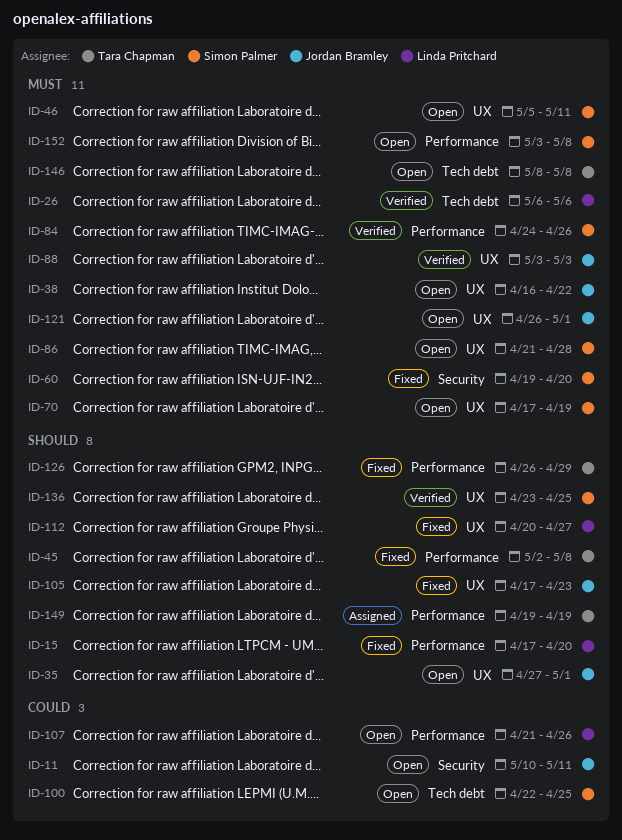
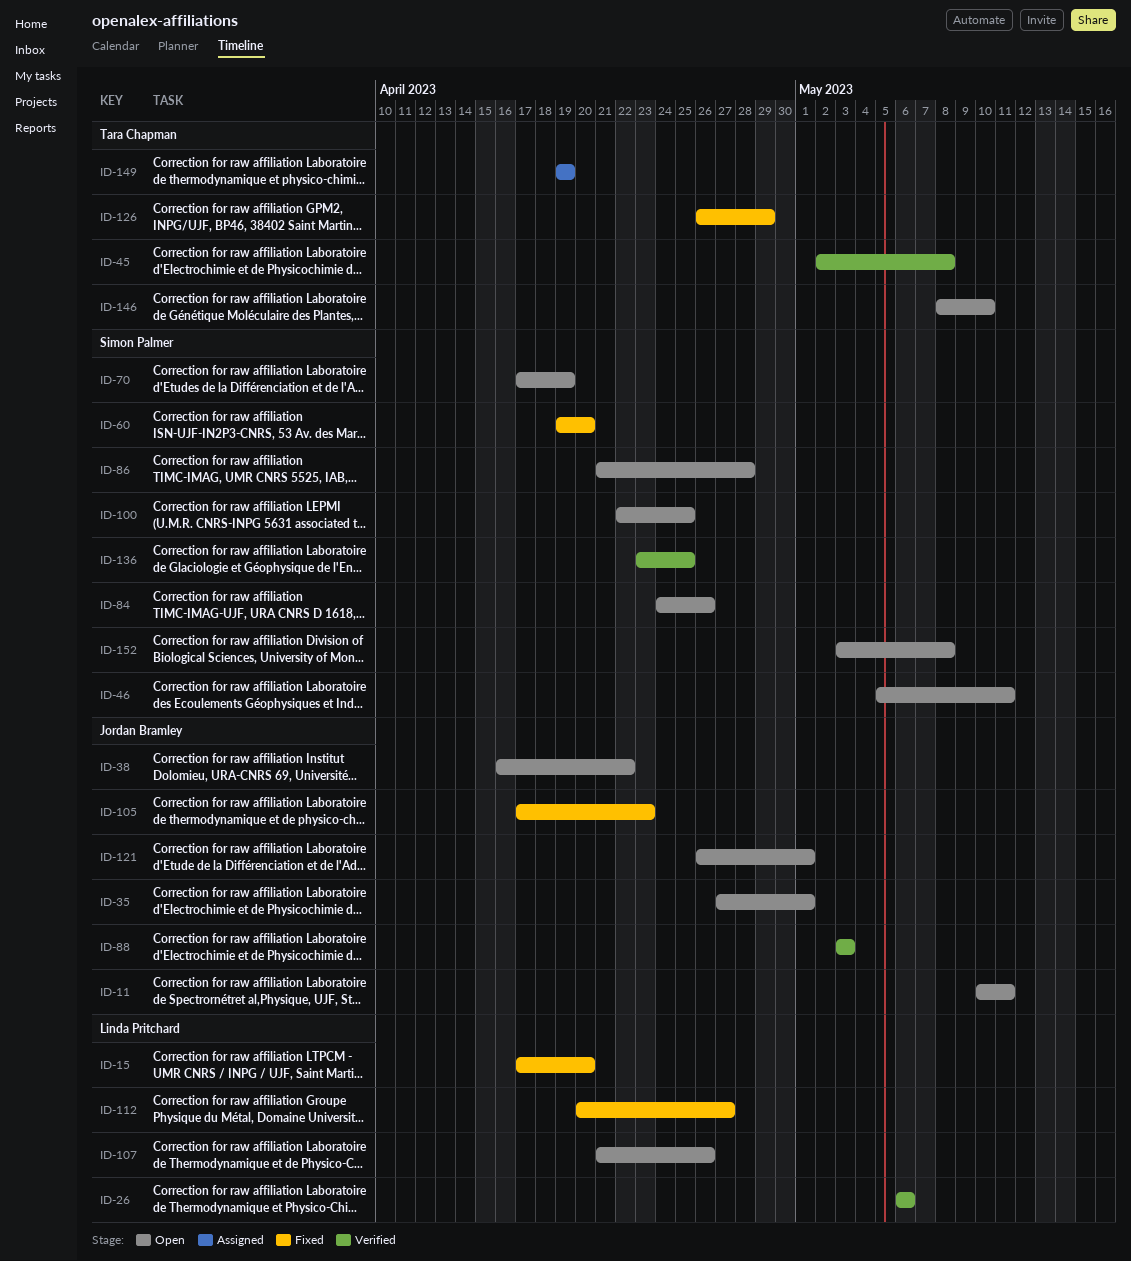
ID-45, status: Fixed -> Verified
ID-84, status: Verified -> Open
ID-146, due: May 8 -> May 10

